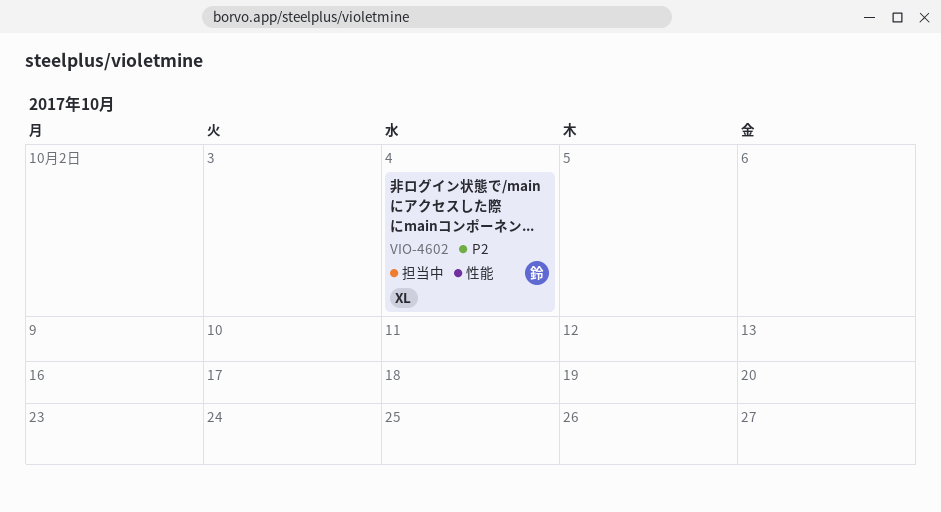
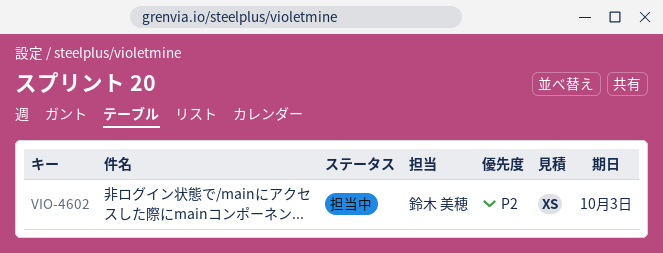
VIO-4602, estimate: XL -> XS
VIO-4602, due: Oct 4 -> Oct 3

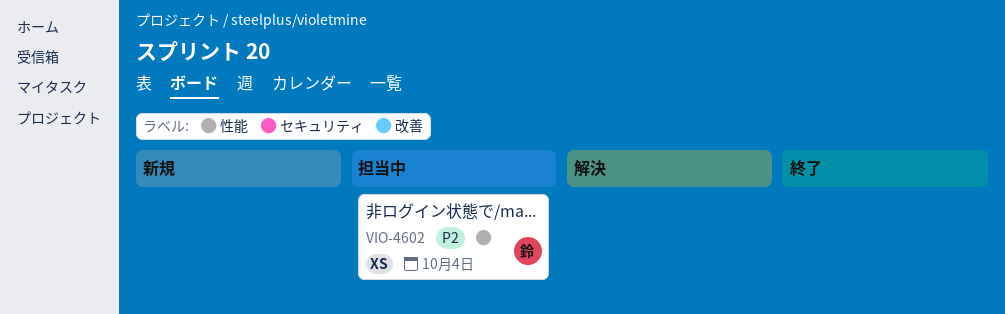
VIO-4602, due: Oct 3 -> Oct 4

